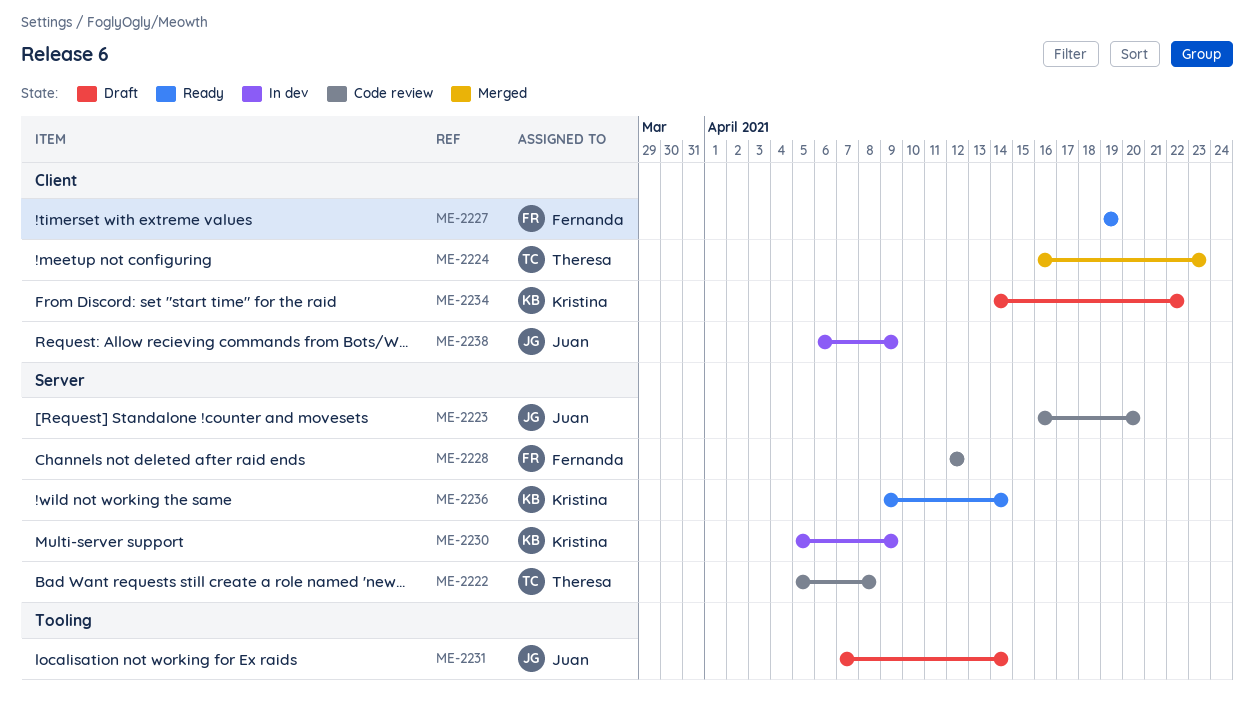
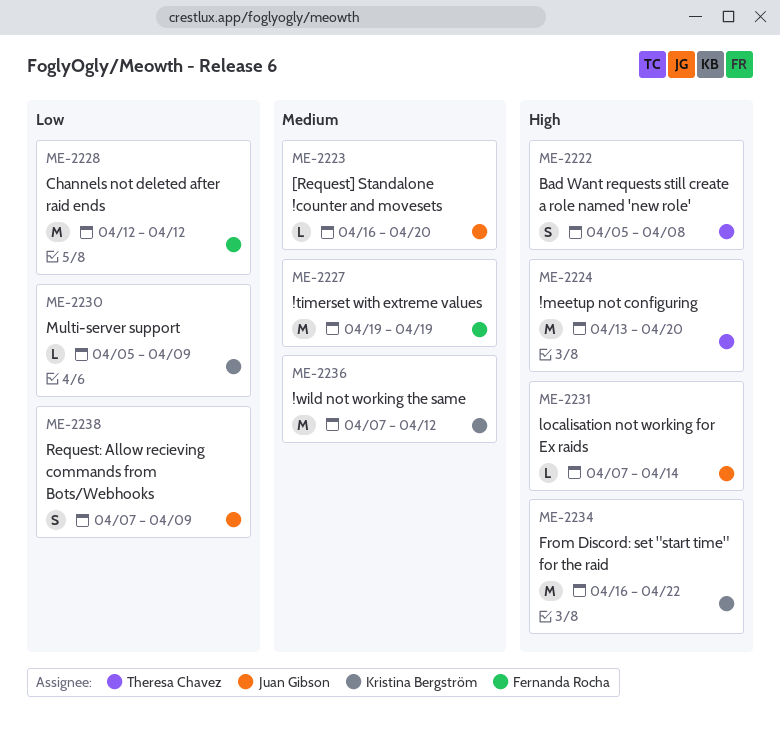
ME-2224, start: Apr 16 -> Apr 13
ME-2224, due: Apr 23 -> Apr 20
ME-2234, start: Apr 14 -> Apr 16
ME-2236, start: Apr 9 -> Apr 7
ME-2236, due: Apr 14 -> Apr 12
ME-2238, start: Apr 6 -> Apr 7

